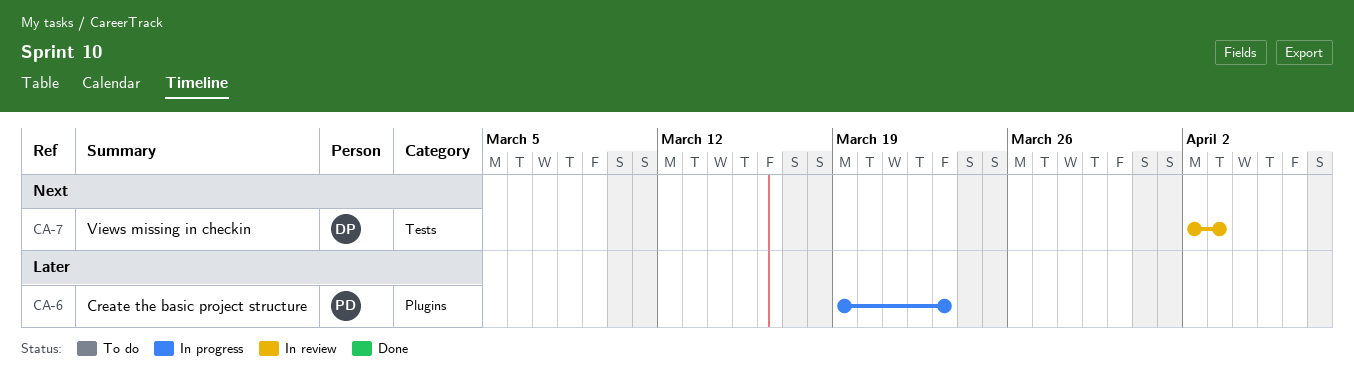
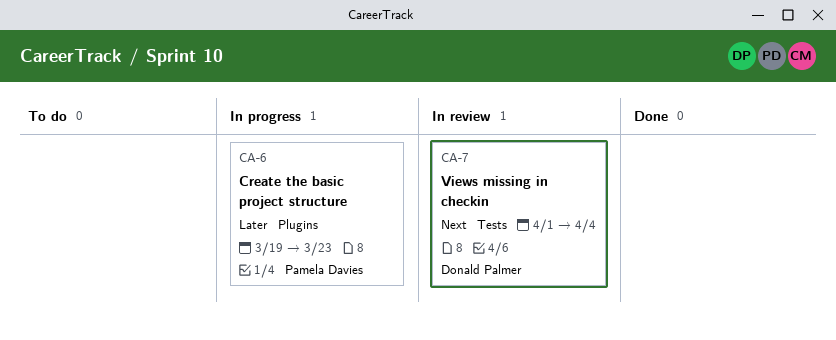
CA-7, start: Apr 2 -> Apr 1
CA-7, due: Apr 3 -> Apr 4

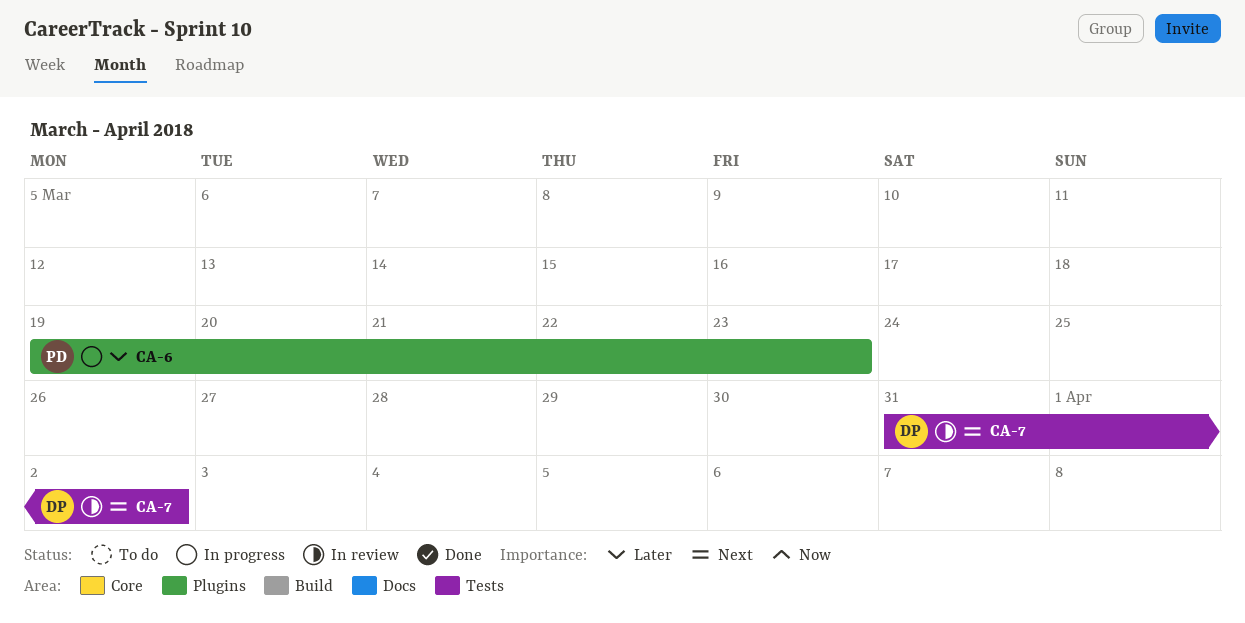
CA-7, start: Apr 1 -> Mar 31
CA-7, due: Apr 4 -> Apr 2

